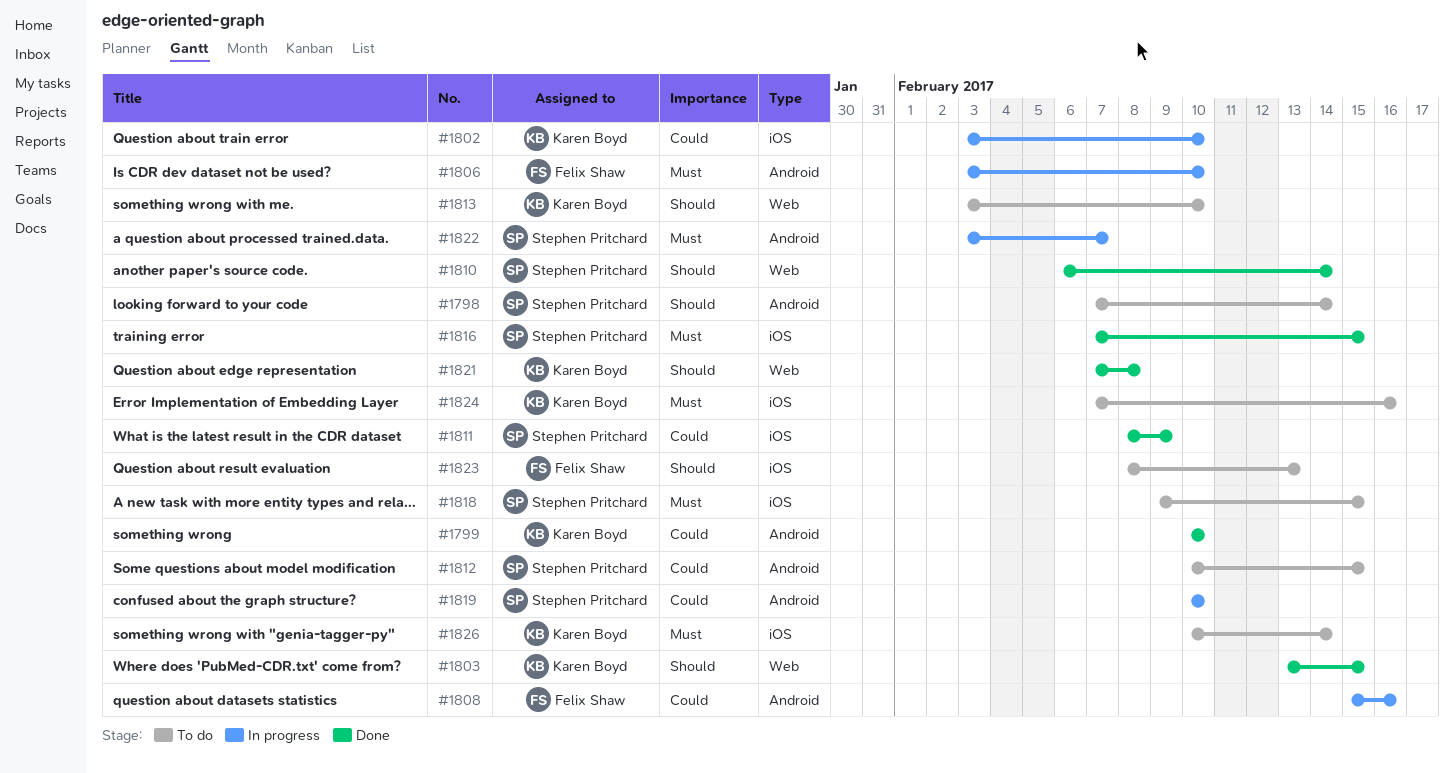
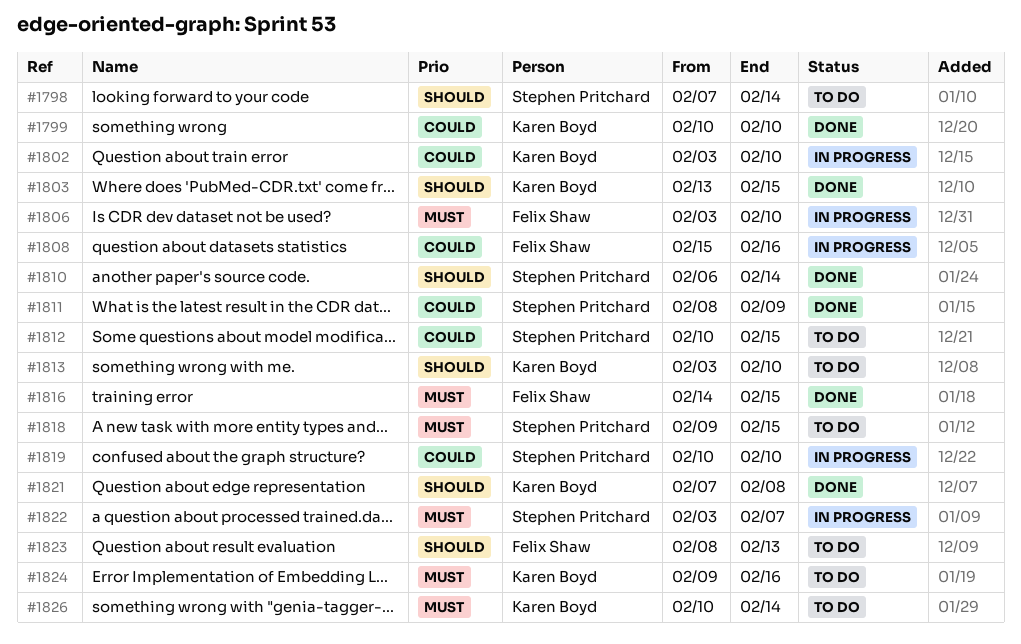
#1816, owner: Stephen Pritchard -> Felix Shaw
#1816, start: Feb 7 -> Feb 14
#1824, start: Feb 7 -> Feb 9

